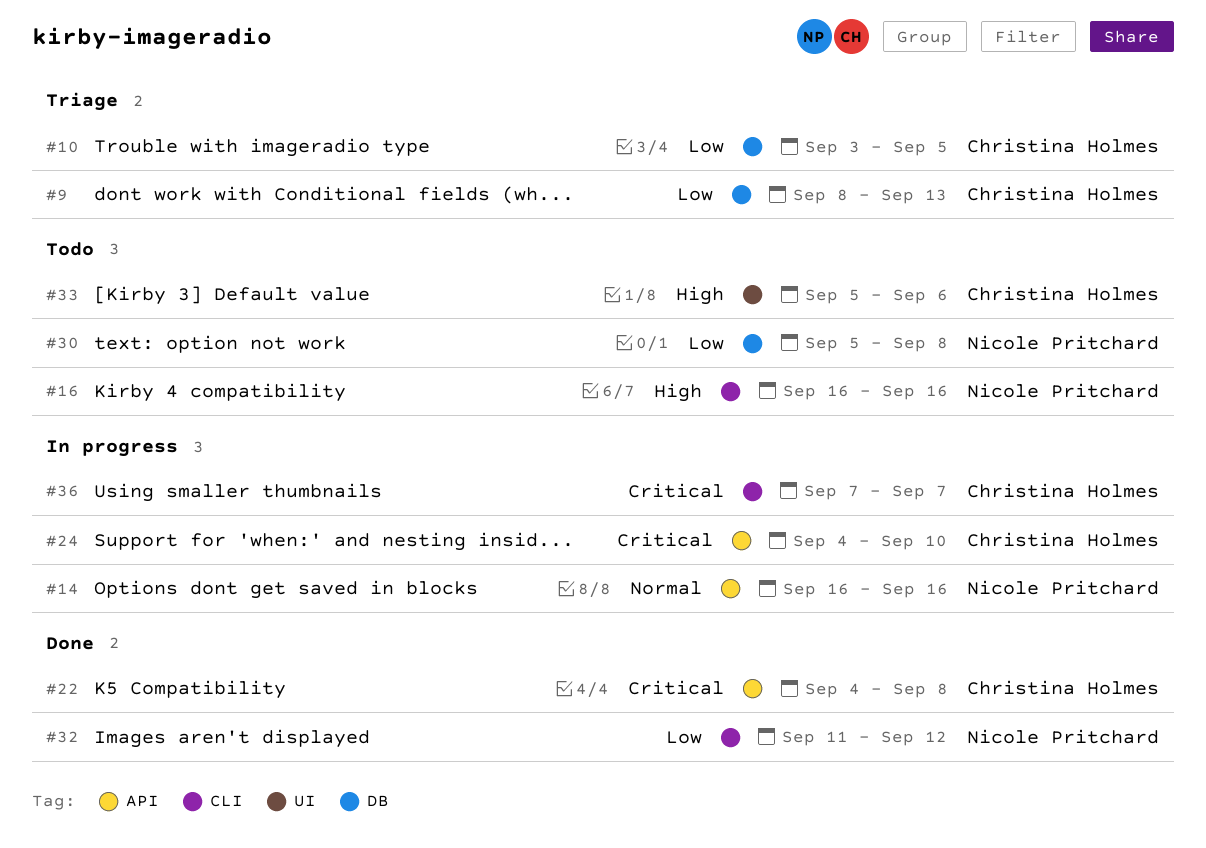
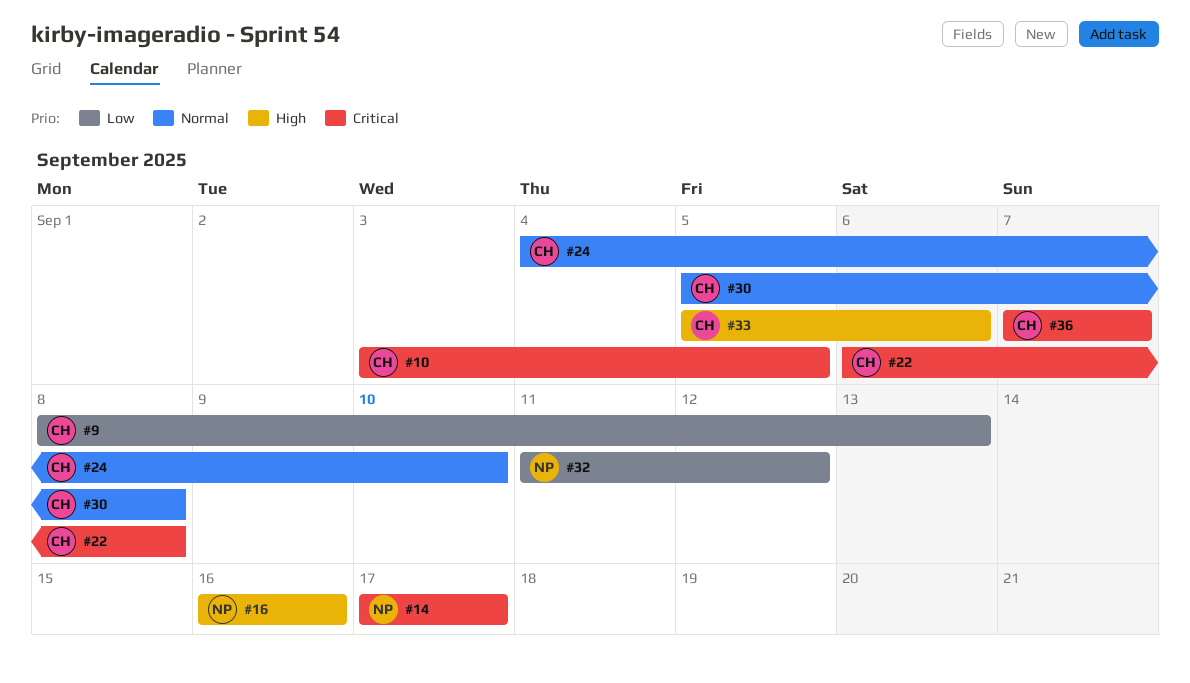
#10, priority: Low -> Critical
#14, priority: Normal -> Critical
#14, start: Sep 16 -> Sep 17
#14, due: Sep 16 -> Sep 17
#22, start: Sep 4 -> Sep 6
#24, priority: Critical -> Normal
#30, owner: Nicole Pritchard -> Christina Holmes
#30, priority: Low -> Normal

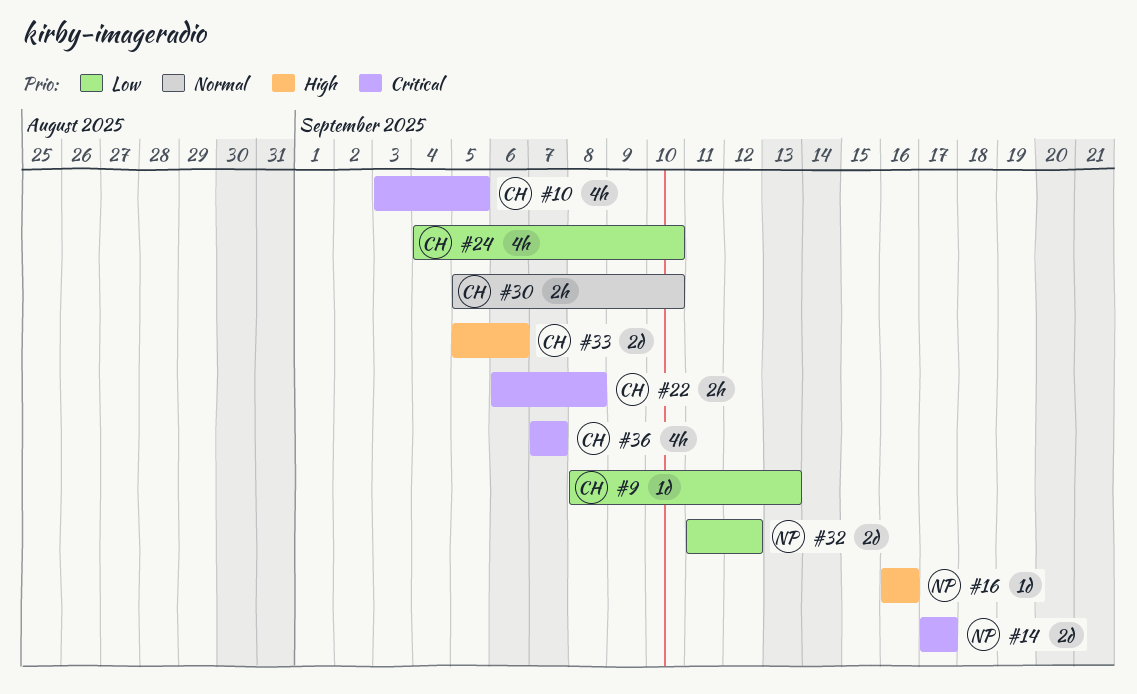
#24, priority: Normal -> Low
#30, due: Sep 8 -> Sep 10

